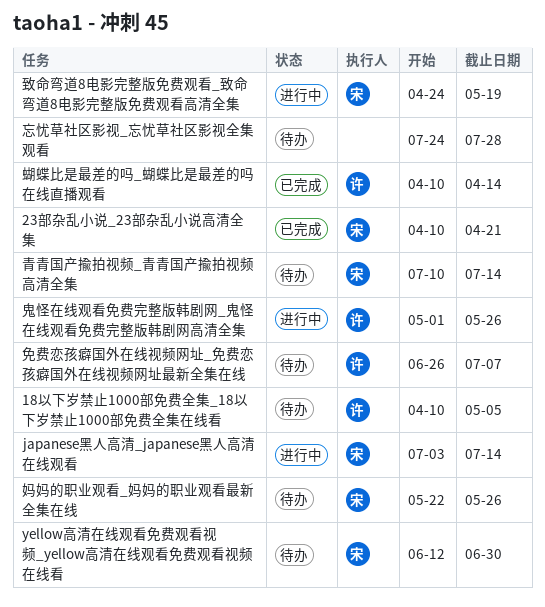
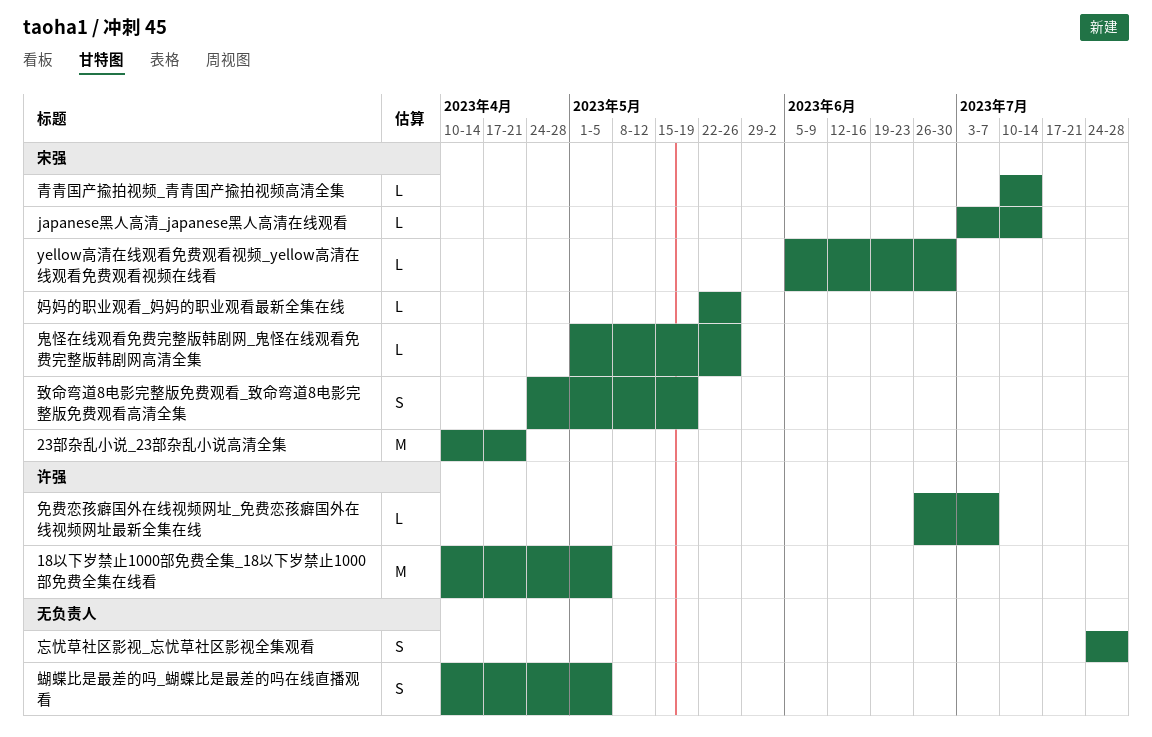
yellow高清在线观看免费观看视频_yellow高清在线观看免费观看视频在线看, start: Jun 12 -> Jun 5
蝴蝶比是最差的吗_蝴蝶比是最差的吗在线直播观看, owner: 许强 -> none
蝴蝶比是最差的吗_蝴蝶比是最差的吗在线直播观看, due: Apr 14 -> May 5
鬼怪在线观看免费完整版韩剧网_鬼怪在线观看免费完整版韩剧网高清全集, owner: 许强 -> 宋强

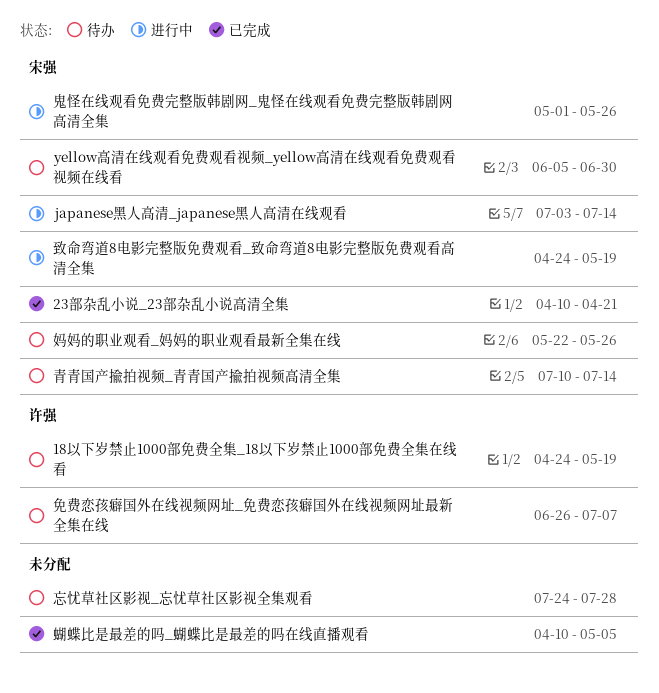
18以下岁禁止1000部免费全集_18以下岁禁止1000部免费全集在线看, start: Apr 10 -> Apr 24
18以下岁禁止1000部免费全集_18以下岁禁止1000部免费全集在线看, due: May 5 -> May 19

